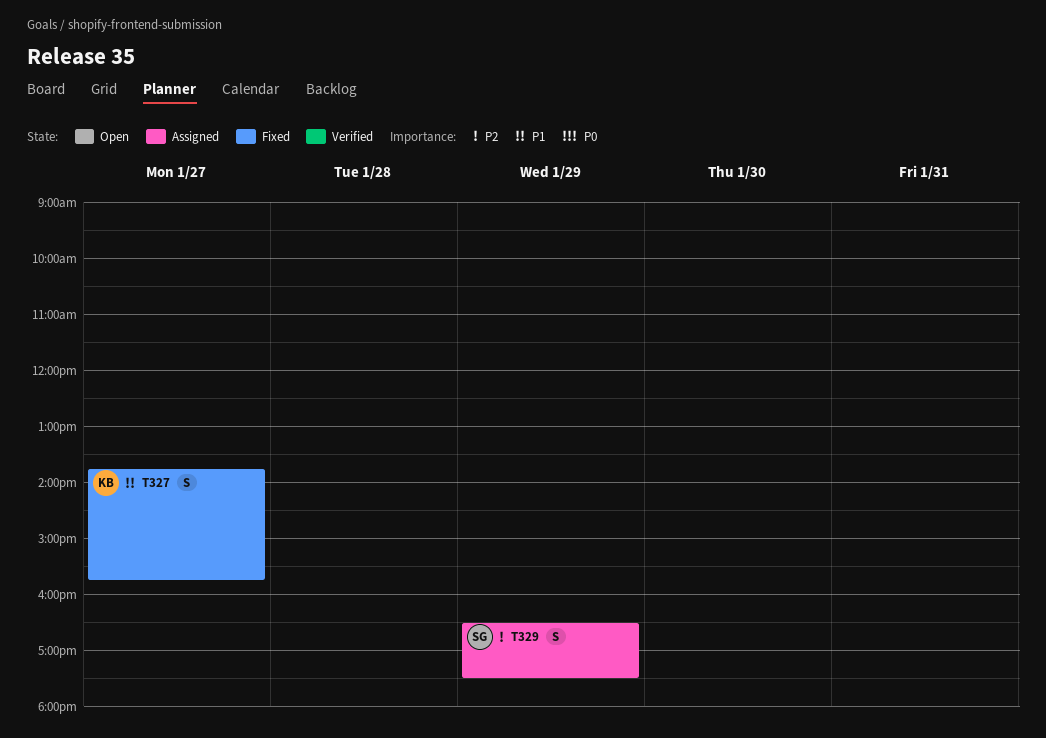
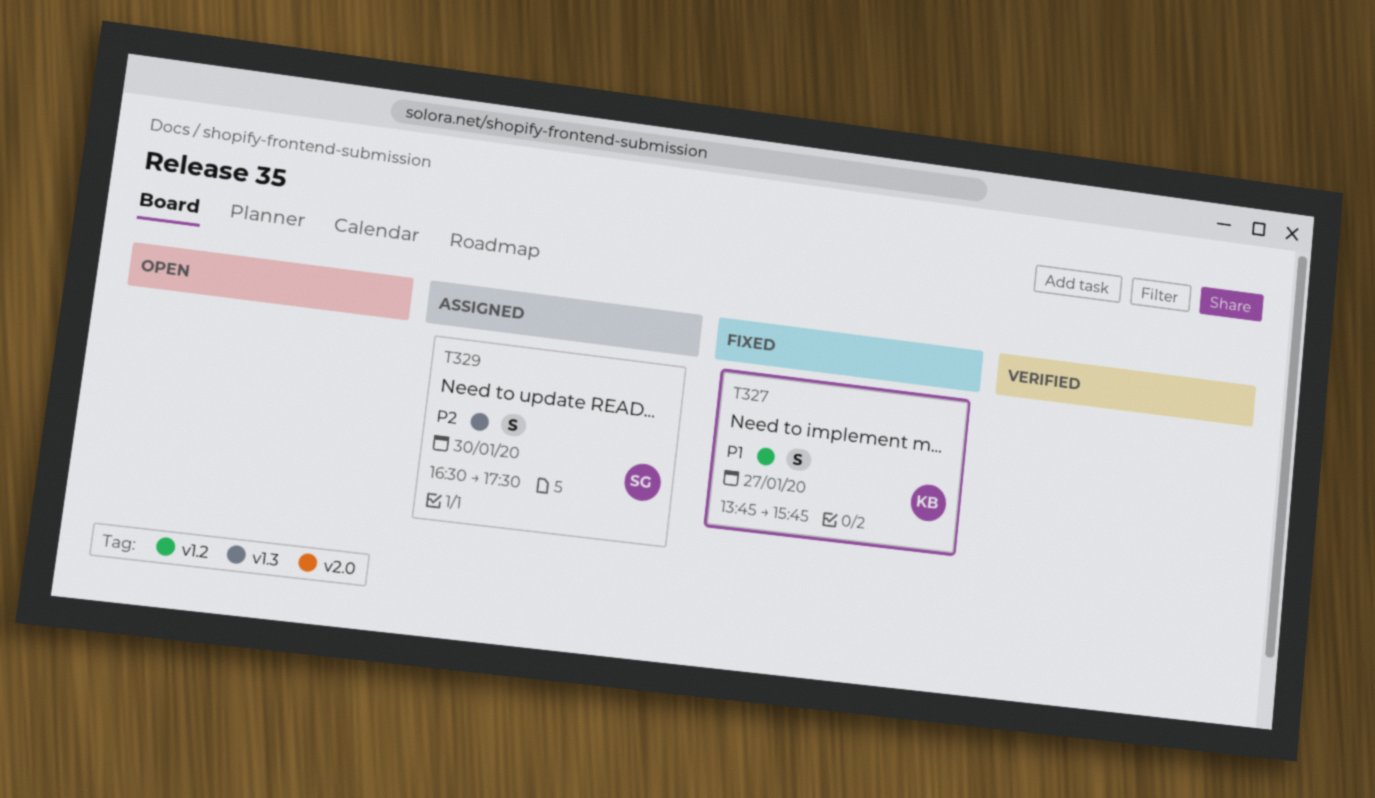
T329, day: Jan 29 -> Jan 30

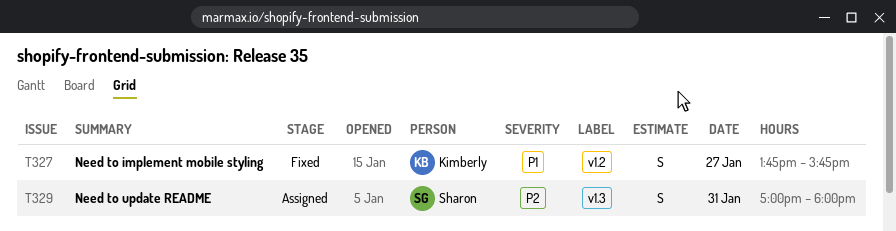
T329, day: Jan 30 -> Jan 31
T329, begins: 16:30 -> 17:00
T329, ends: 17:30 -> 18:00

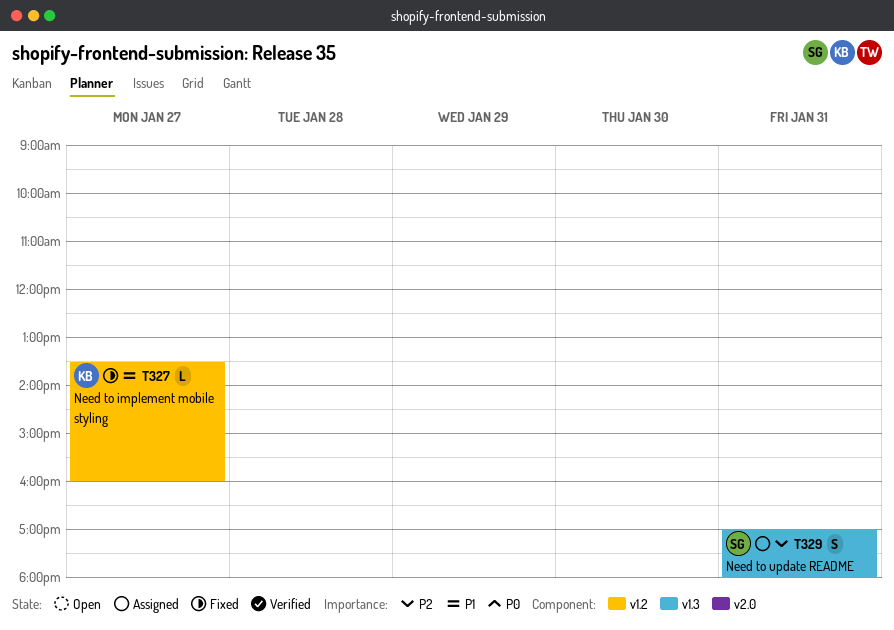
T327, estimate: S -> L
T327, begins: 13:45 -> 13:30
T327, ends: 15:45 -> 16:00

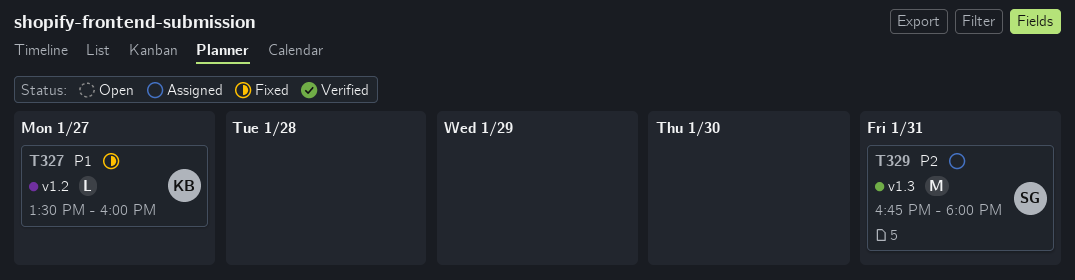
T329, estimate: S -> M
T329, begins: 17:00 -> 16:45

